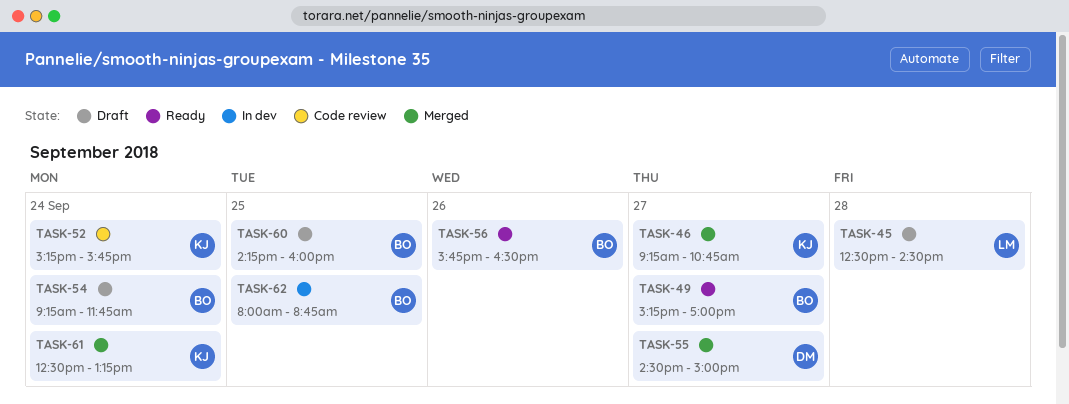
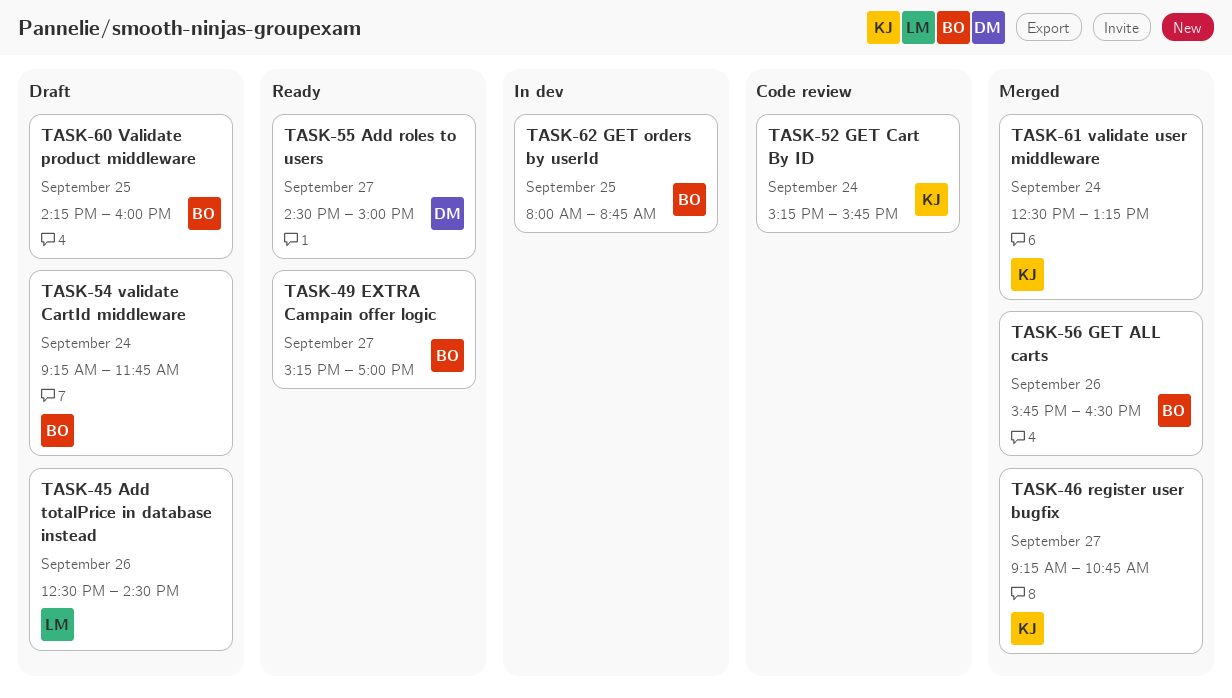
TASK-45, day: Sep 28 -> Sep 26
TASK-55, status: Merged -> Ready
TASK-56, status: Ready -> Merged

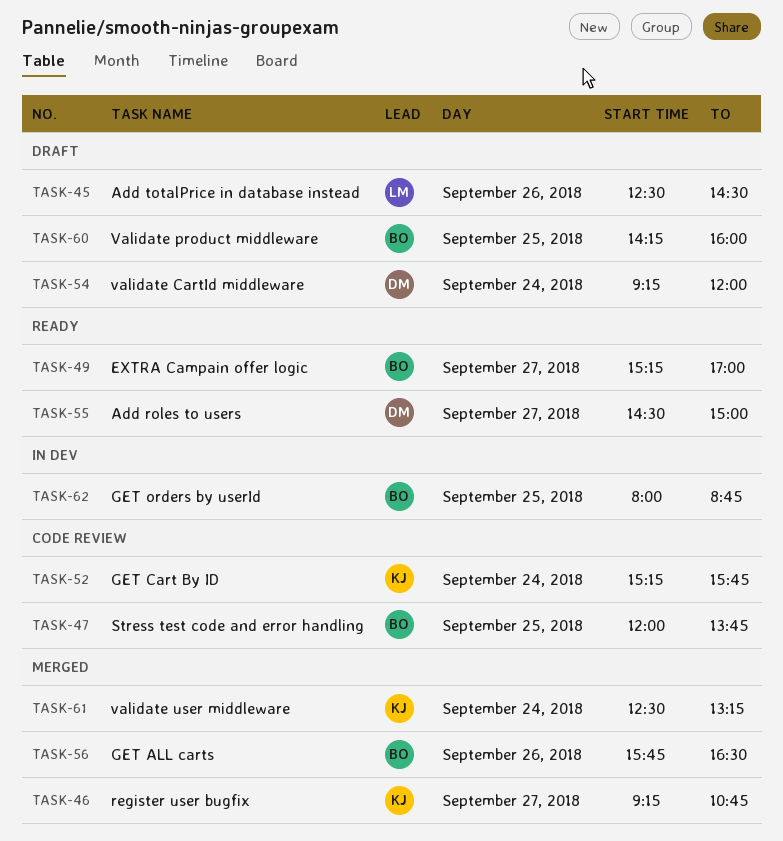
TASK-47: none -> present
TASK-54, owner: BO -> DM
TASK-54, ends: 11:45 -> 12:00

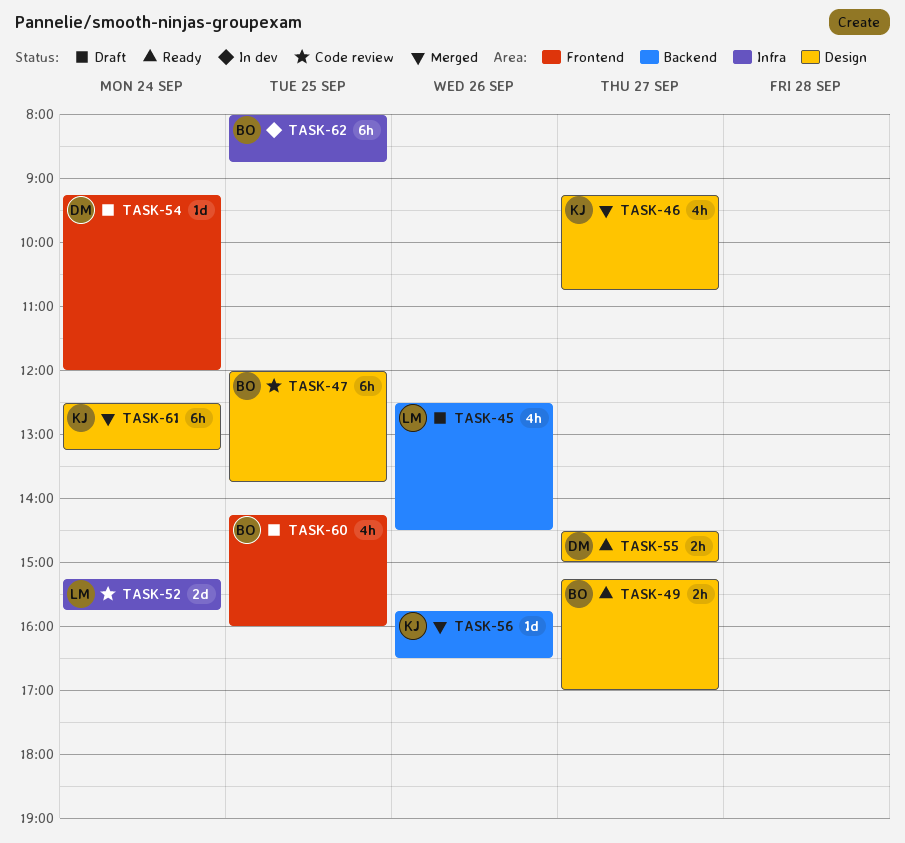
TASK-52, owner: KJ -> LM
TASK-56, owner: BO -> KJ

